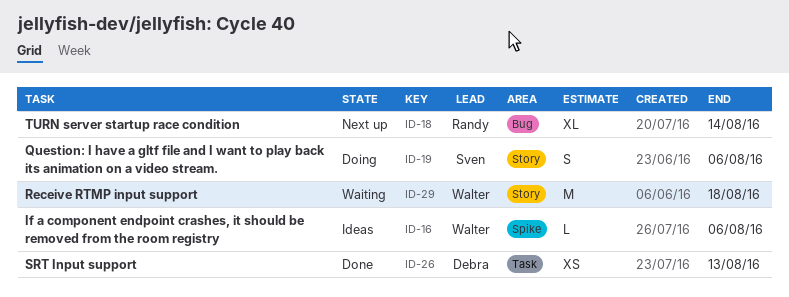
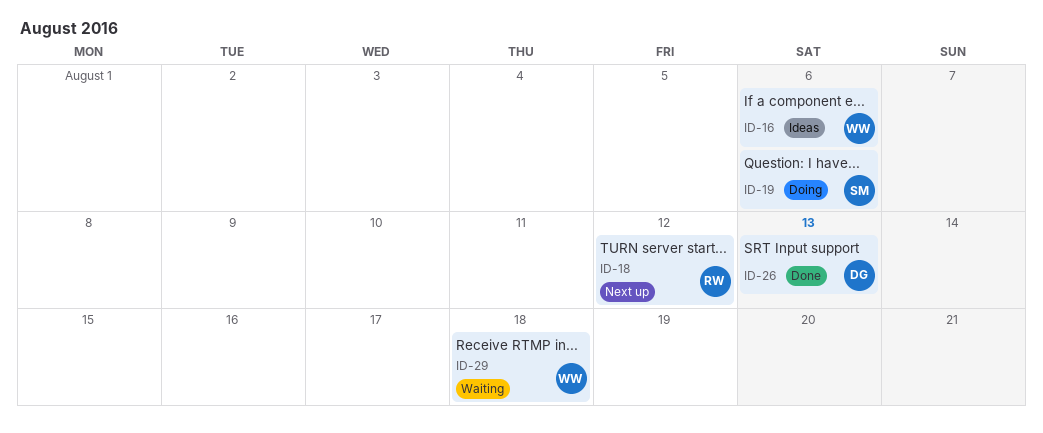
ID-18, due: Aug 14 -> Aug 12

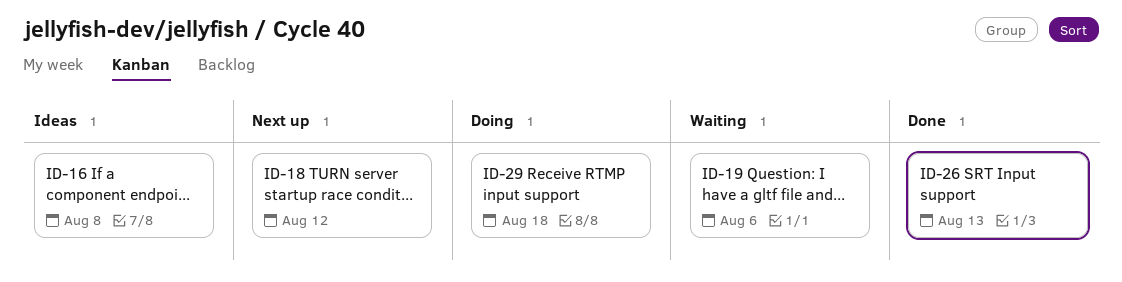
ID-16, due: Aug 6 -> Aug 8
ID-19, status: Doing -> Waiting
ID-29, status: Waiting -> Doing

